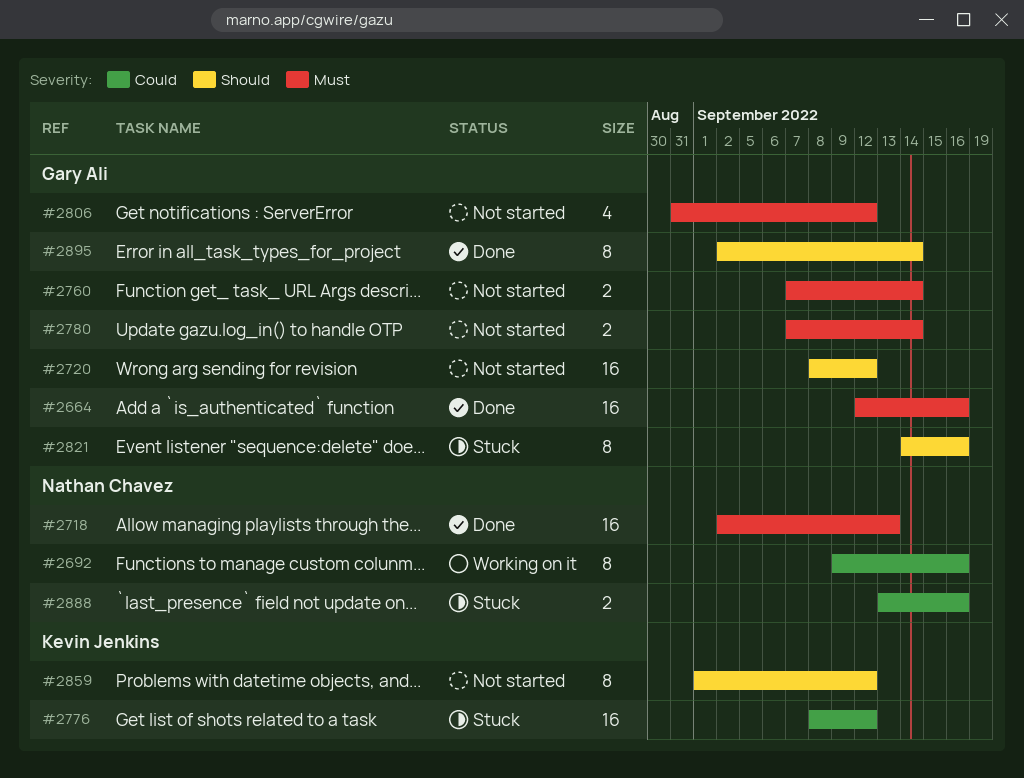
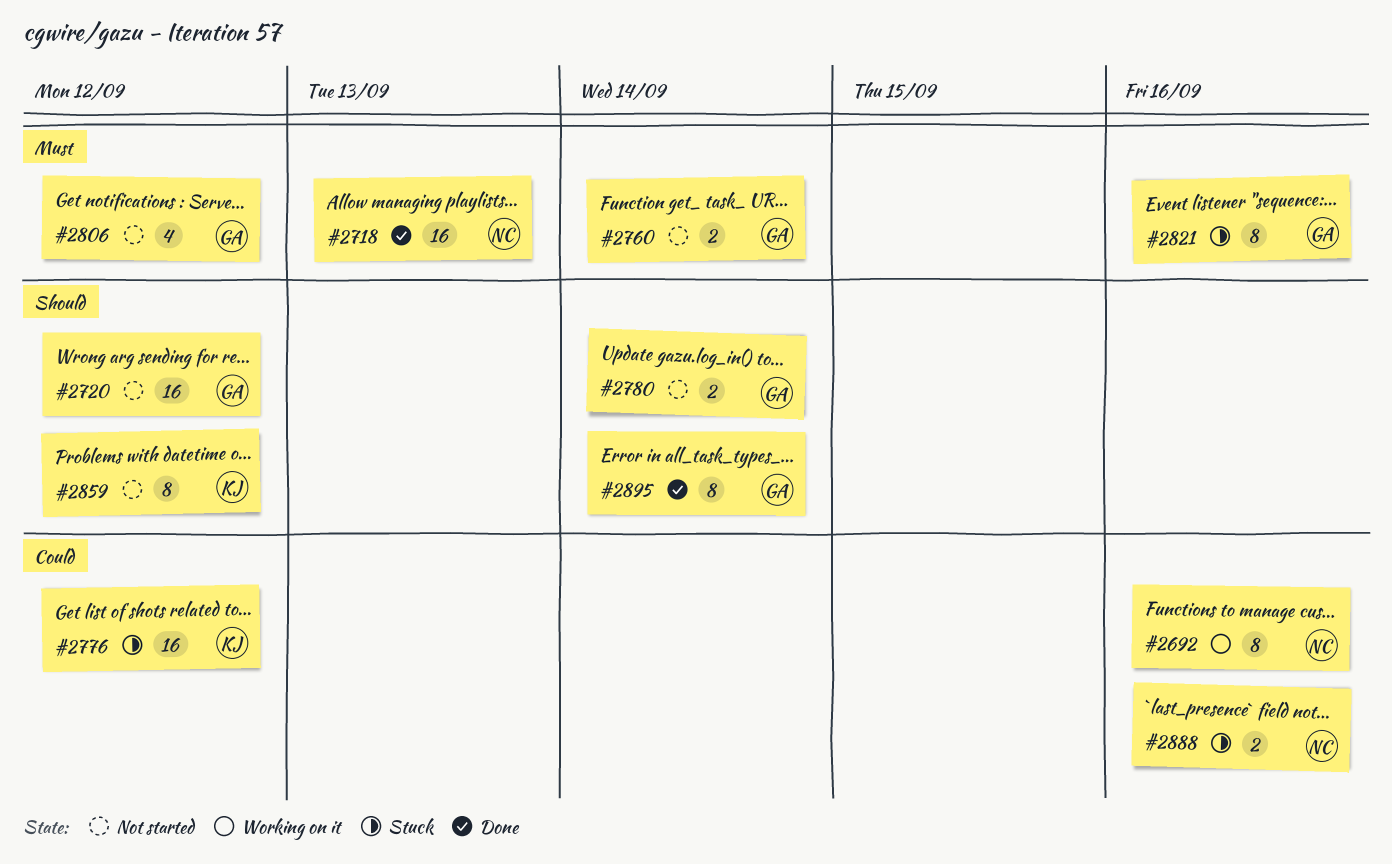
#2664: present -> none
#2780, priority: Must -> Should
#2821, priority: Should -> Must

